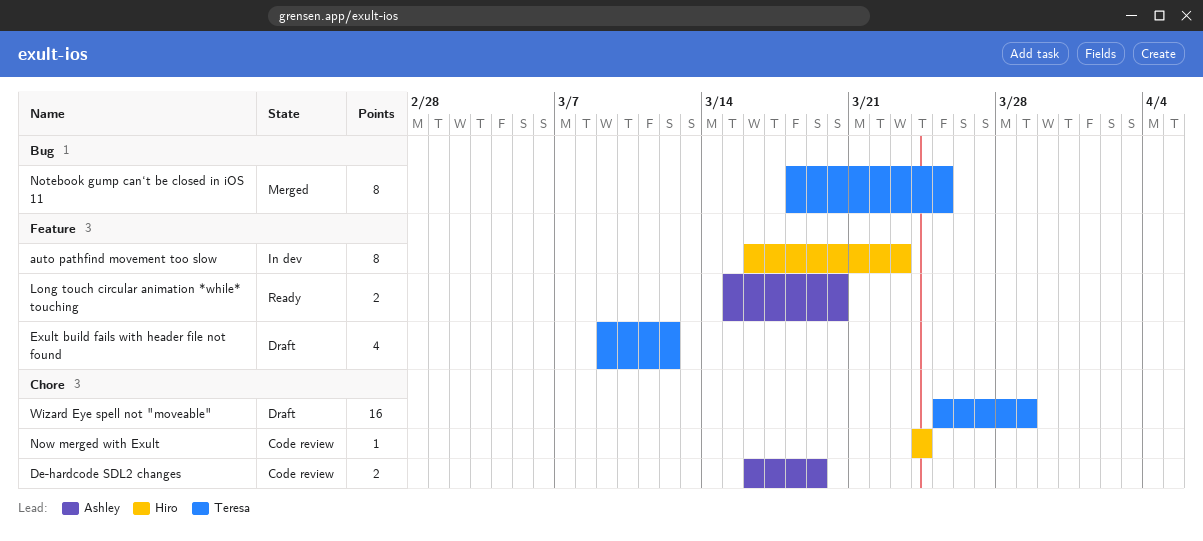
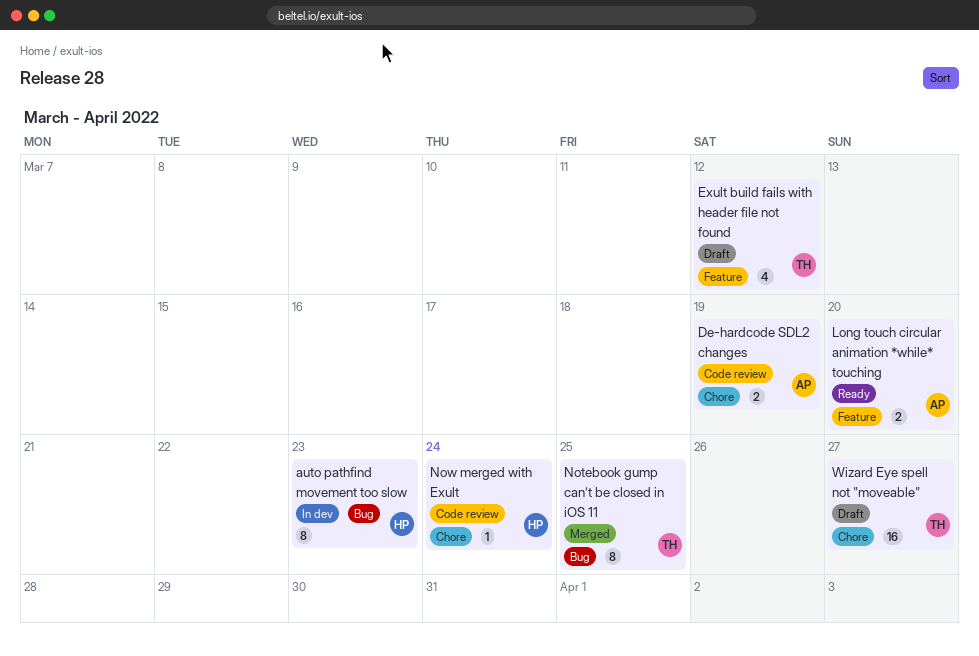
auto pathfind movement too slow, label: Feature -> Bug
Wizard Eye spell not "moveable", due: Mar 29 -> Mar 27

